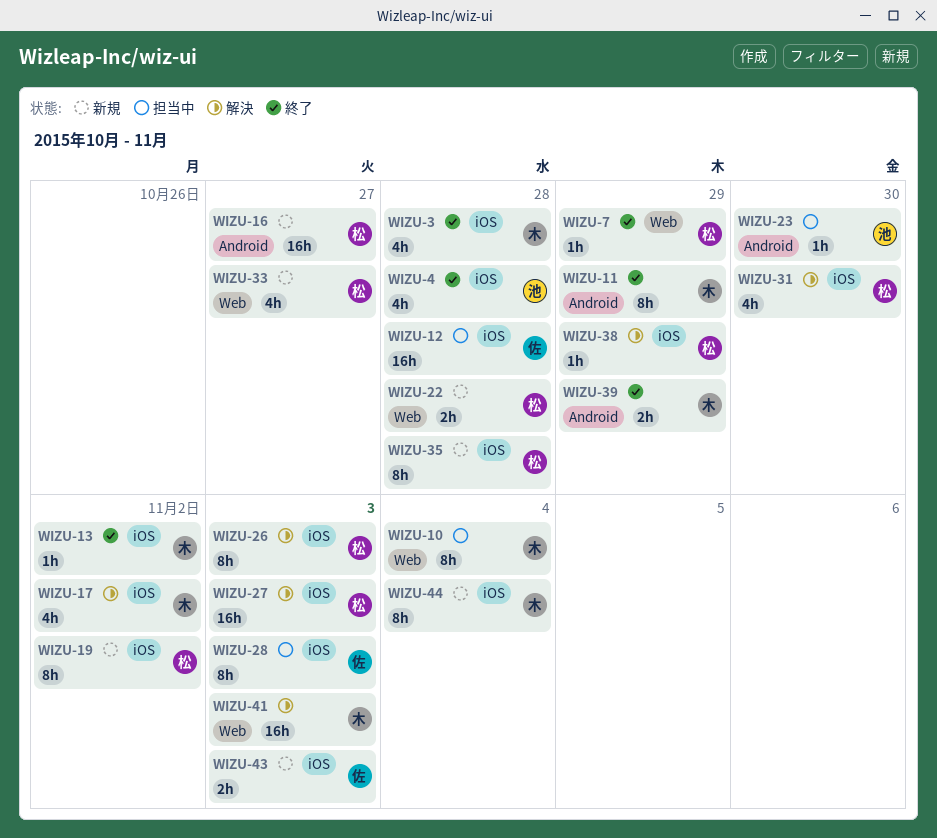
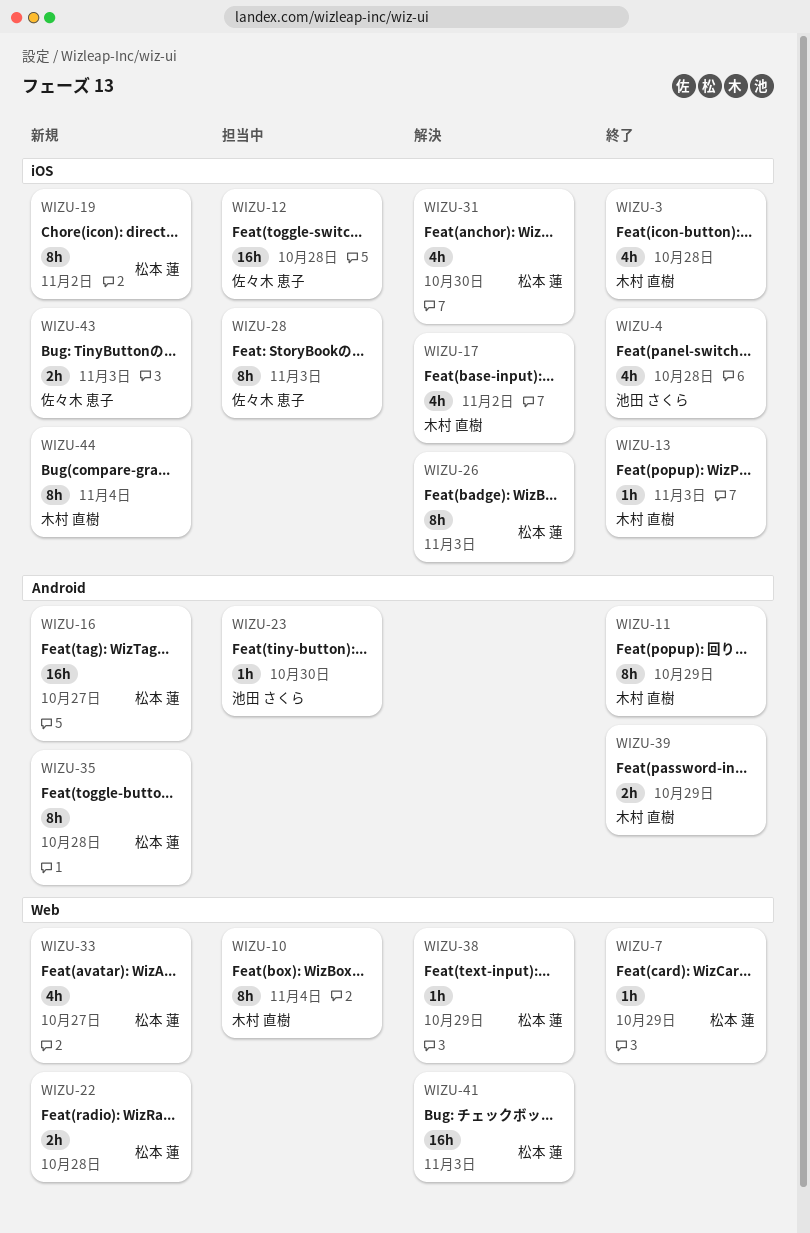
WIZU-13, due: Nov 2 -> Nov 3
WIZU-27: present -> none
WIZU-35, label: iOS -> Android
WIZU-38, label: iOS -> Web
WIZU-41, owner: 木村 直樹 -> 松本 蓮

